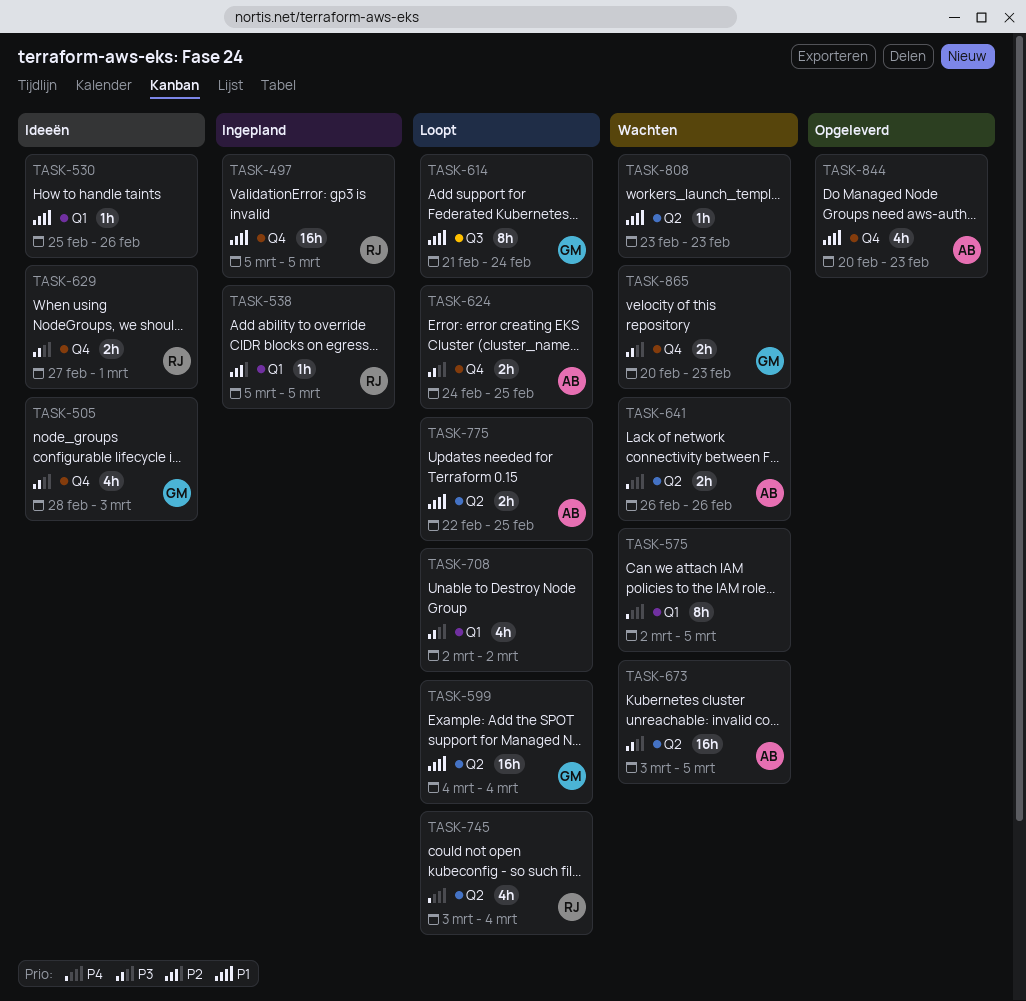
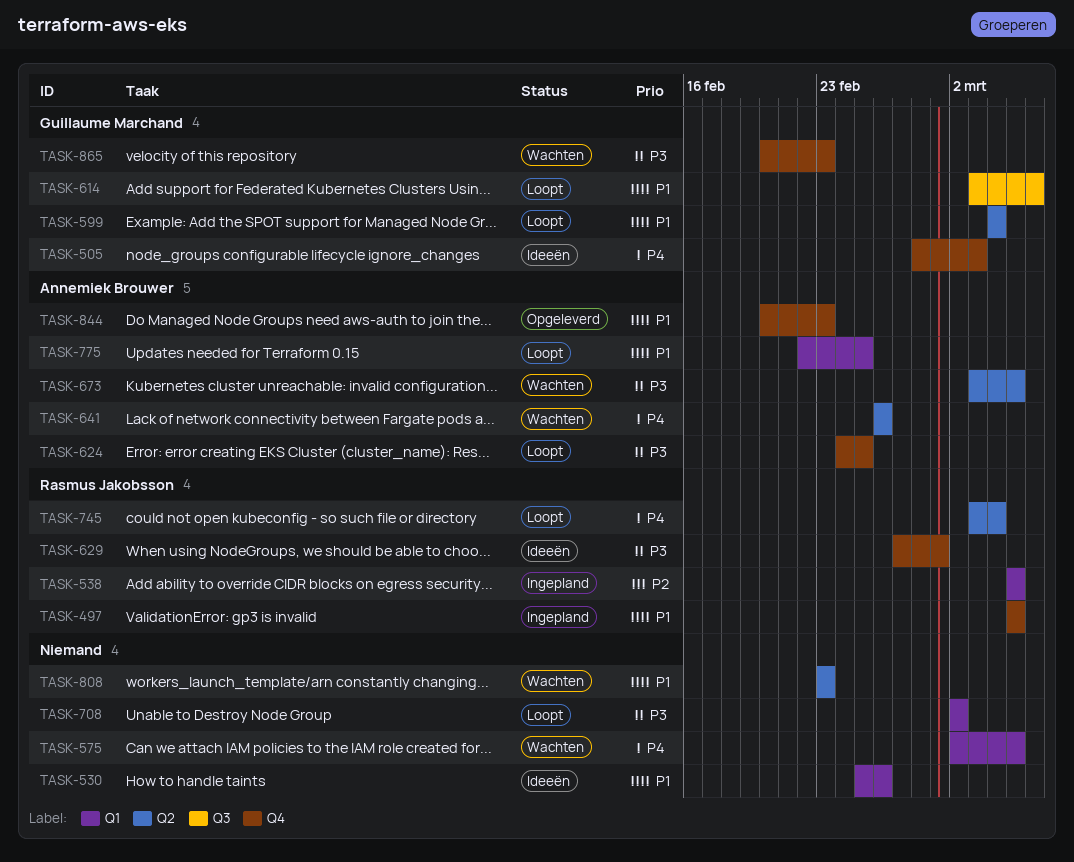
TASK-505, priority: P3 -> P4
TASK-614, start: Feb 21 -> Mar 3
TASK-614, due: Feb 24 -> Mar 6
TASK-775, label: Q2 -> Q1

